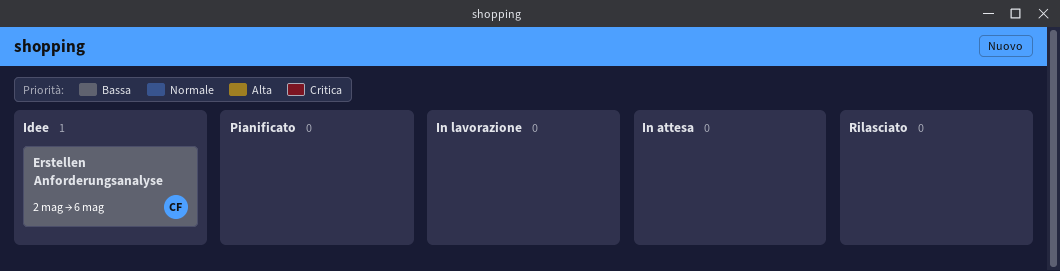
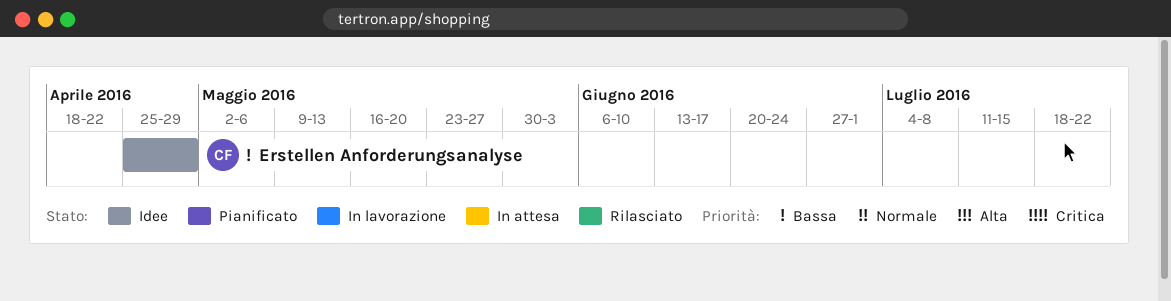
Erstellen Anforderungsanalyse, start: May 2 -> Apr 25
Erstellen Anforderungsanalyse, due: May 6 -> Apr 29

